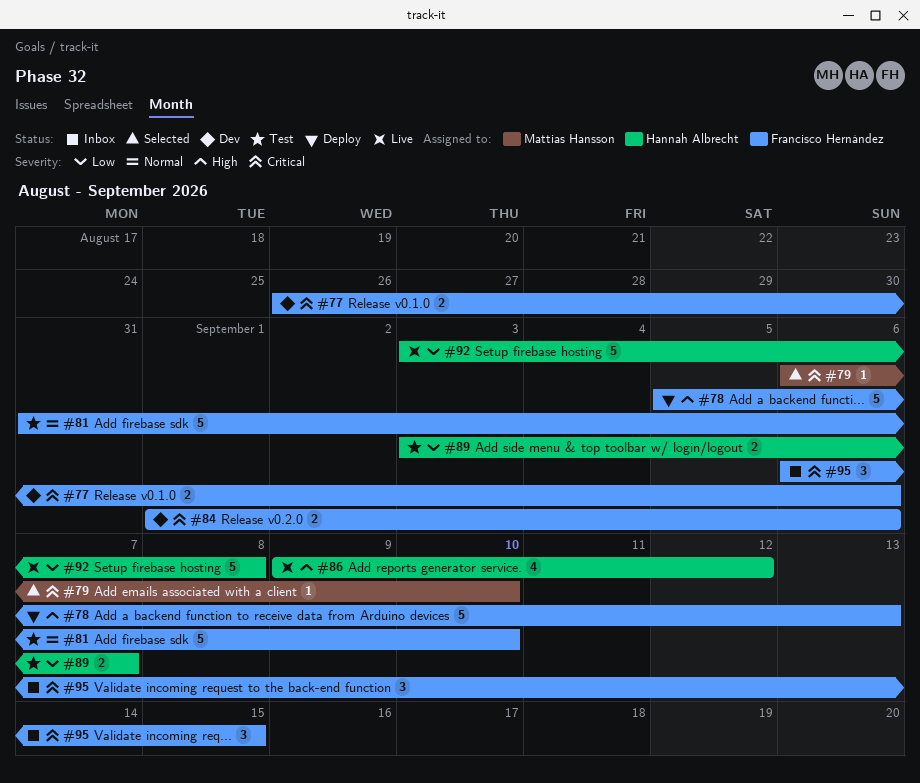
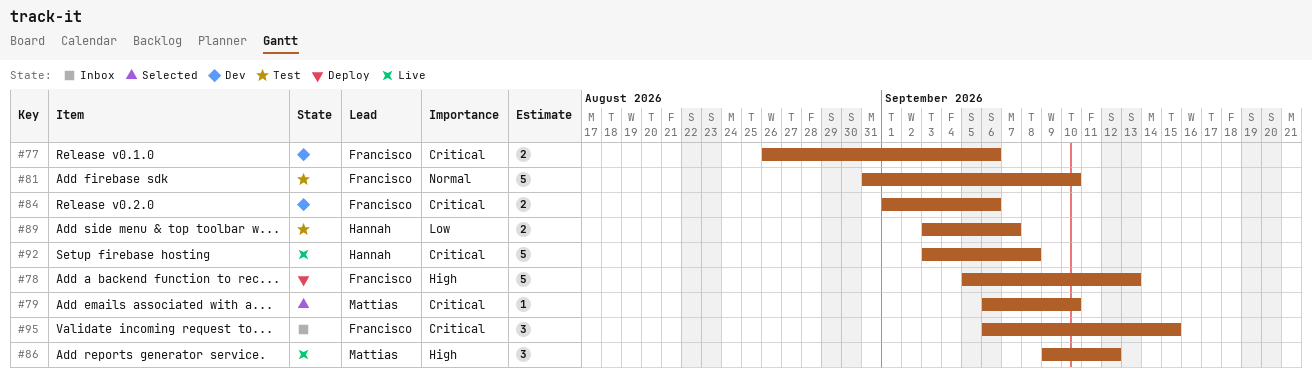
#86, owner: Hannah Albrecht -> Mattias Hansson
#86, estimate: 4 -> 3
#92, priority: Low -> Critical

